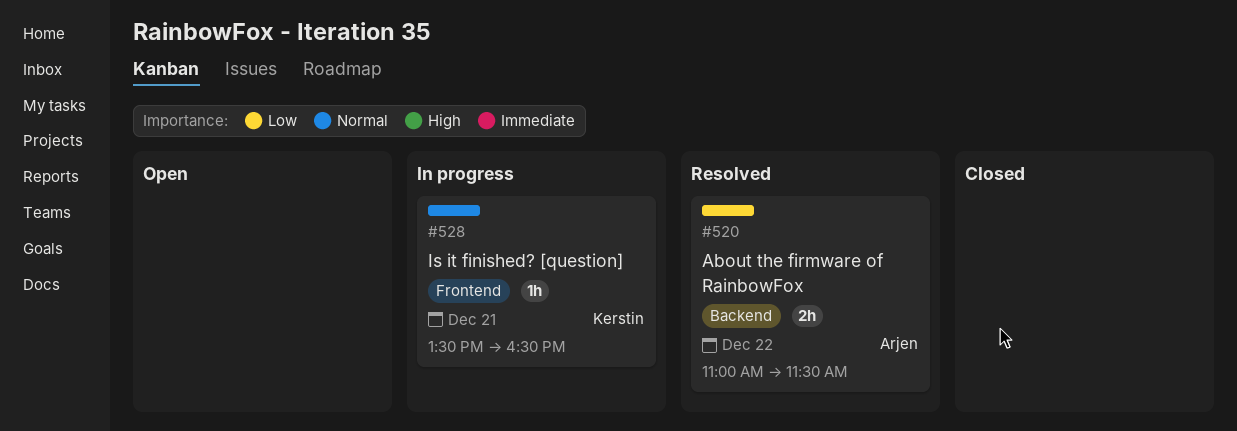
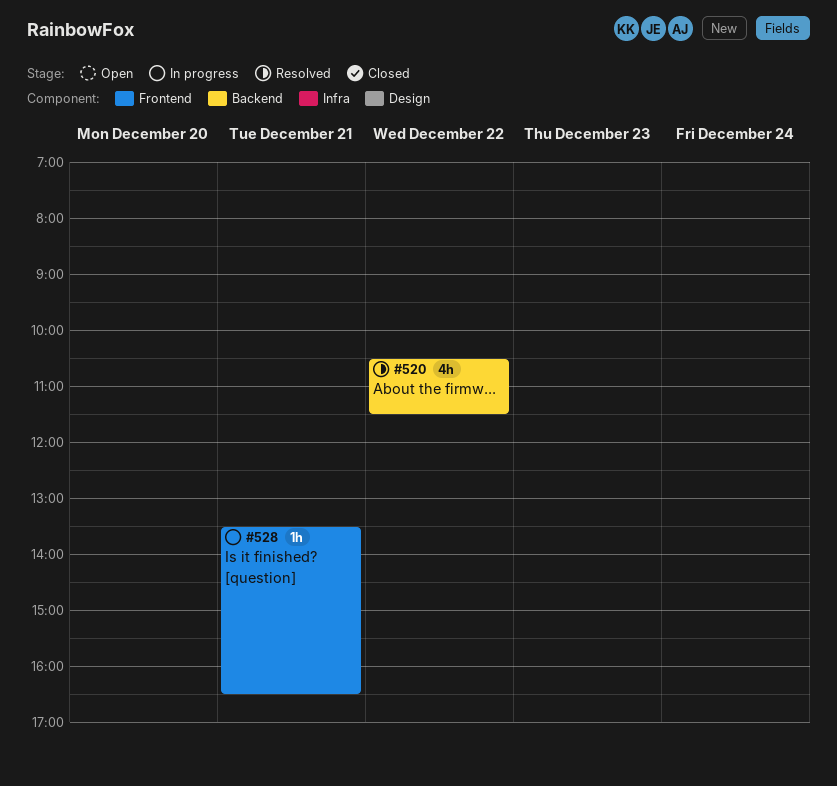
#520, estimate: 2h -> 4h
#520, begins: 11:00 -> 10:30

